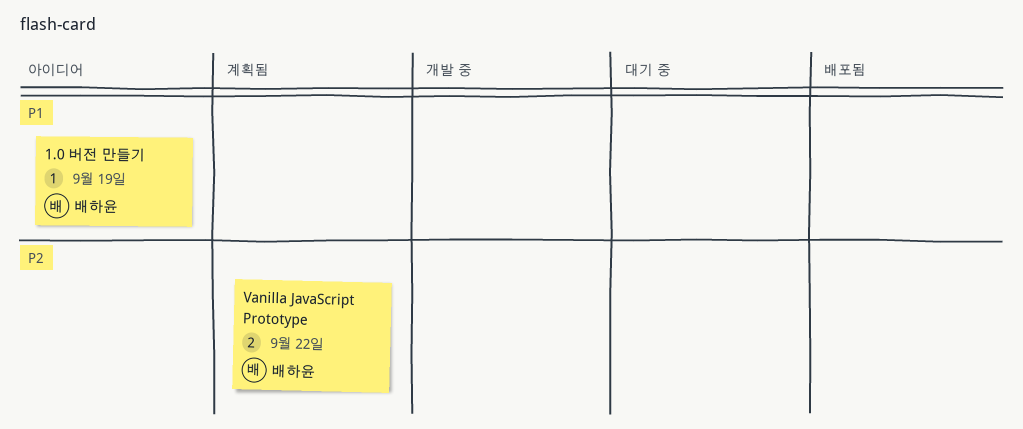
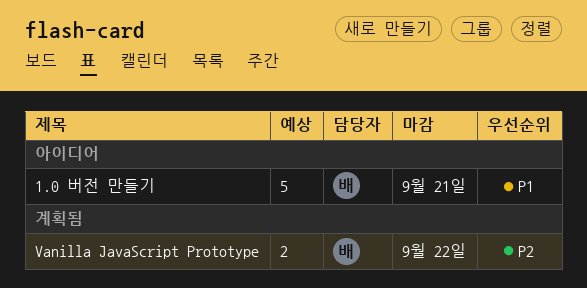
1.0 버전 만들기, estimate: 1 -> 5
1.0 버전 만들기, due: Sep 19 -> Sep 21

